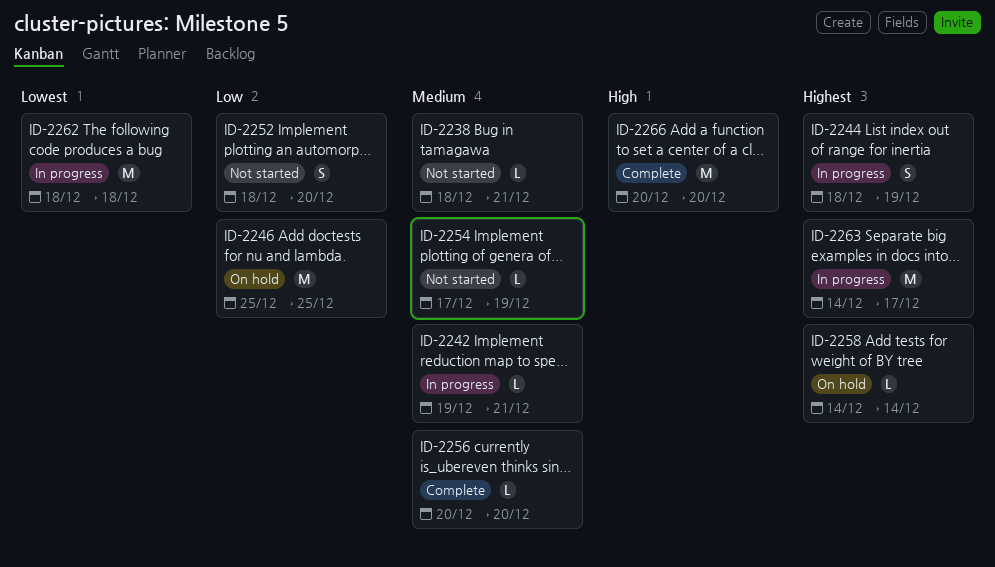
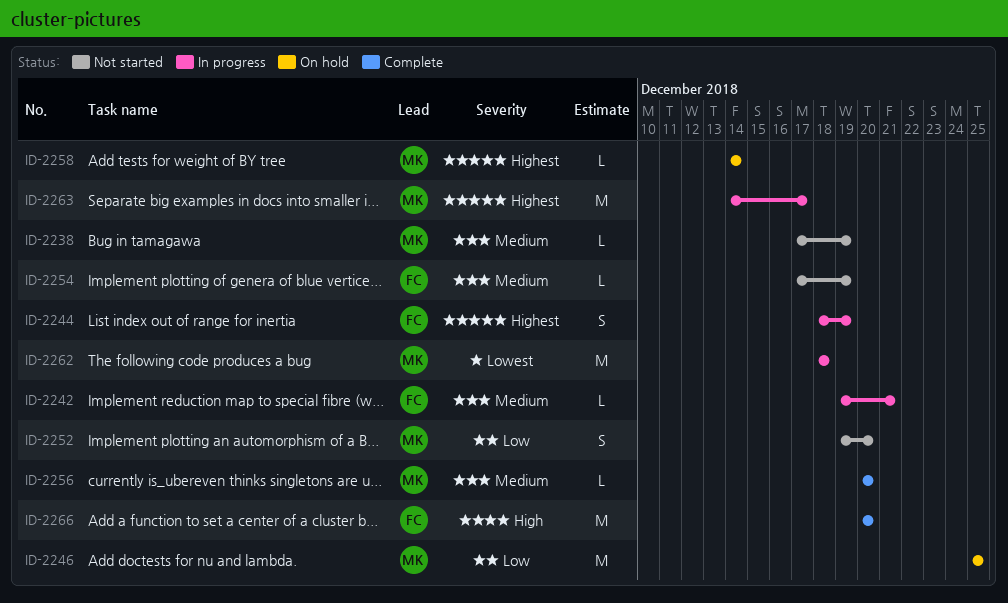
ID-2238, start: Dec 18 -> Dec 17
ID-2238, due: Dec 21 -> Dec 19
ID-2252, start: Dec 18 -> Dec 19

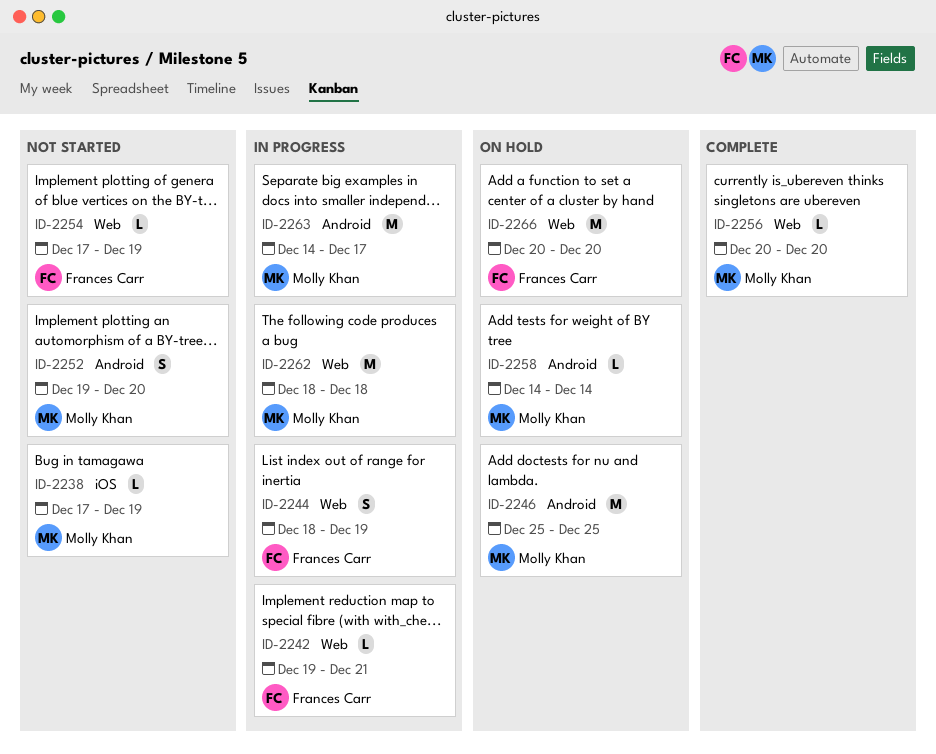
ID-2266, status: Complete -> On hold

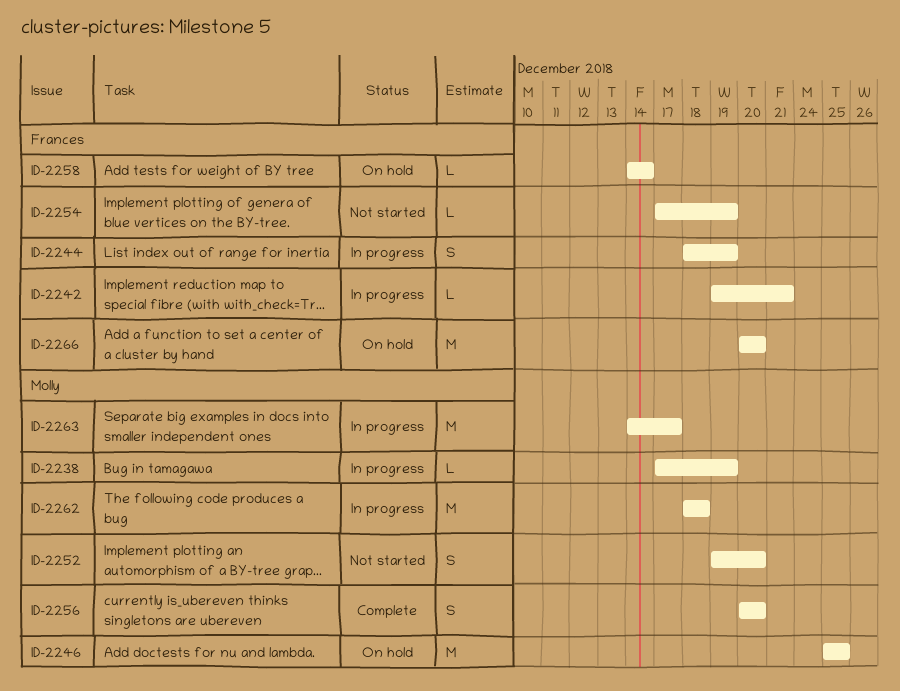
ID-2238, status: Not started -> In progress
ID-2256, estimate: L -> S
ID-2258, owner: Molly Khan -> Frances Carr

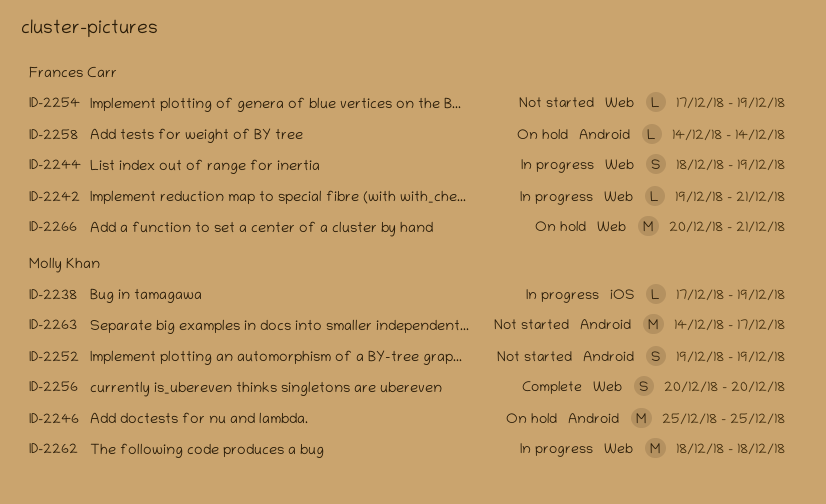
ID-2252, due: Dec 20 -> Dec 19
ID-2263, status: In progress -> Not started
ID-2266, due: Dec 20 -> Dec 21

